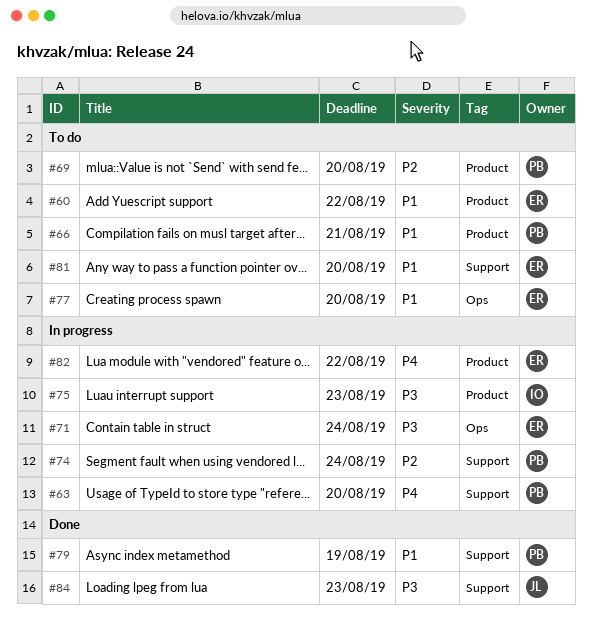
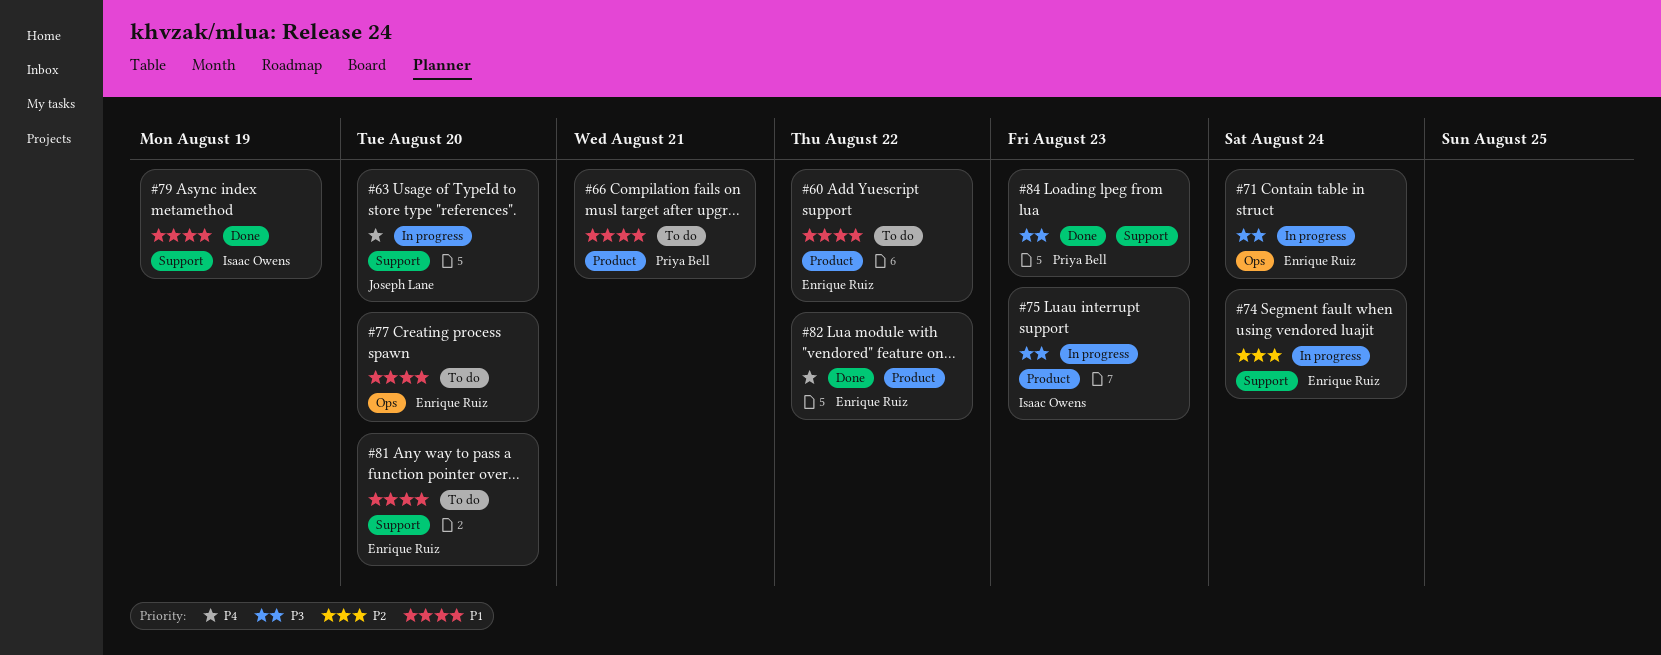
#63, owner: Priya Bell -> Joseph Lane
#69: present -> none
#74, owner: Priya Bell -> Enrique Ruiz
#79, owner: Priya Bell -> Isaac Owens
#82, status: In progress -> Done
#84, owner: Joseph Lane -> Priya Bell

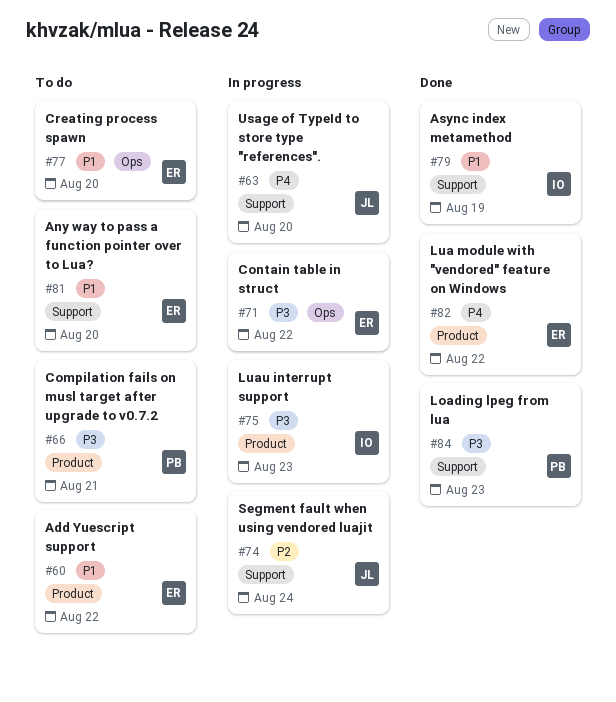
#66, priority: P1 -> P3
#71, due: Aug 24 -> Aug 22
#74, owner: Enrique Ruiz -> Joseph Lane

